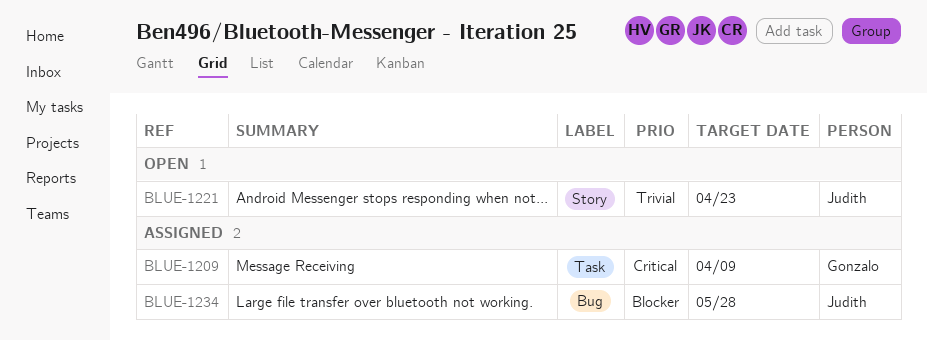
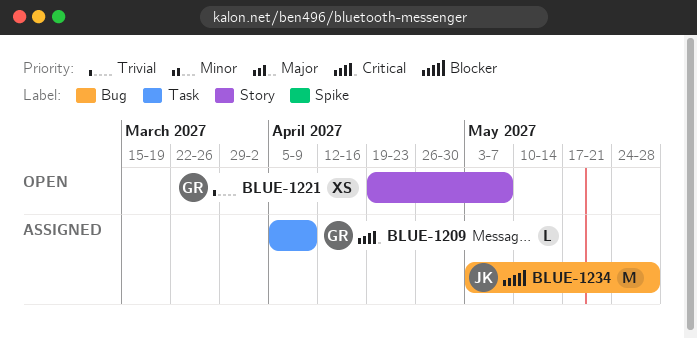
BLUE-1221, owner: Judith -> Gonzalo
BLUE-1221, due: Apr 23 -> May 7

